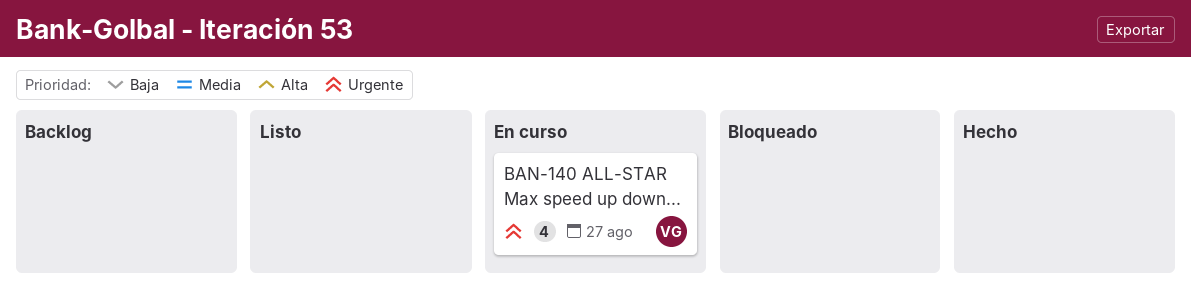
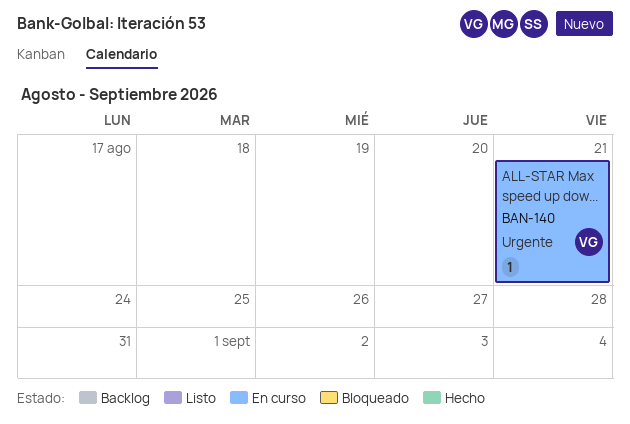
BAN-140, estimate: 4 -> 1
BAN-140, due: Aug 27 -> Aug 21

